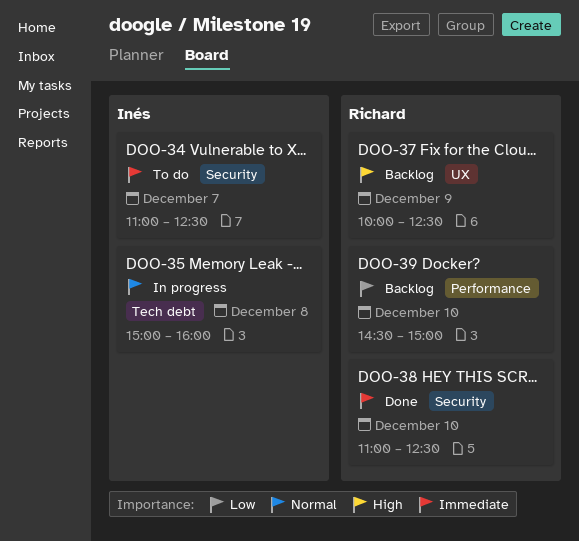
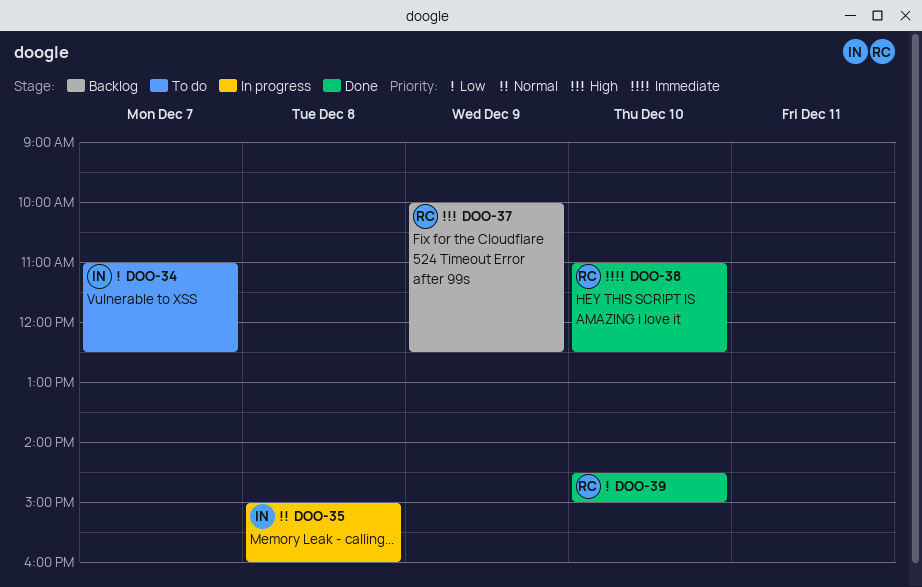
DOO-34, priority: Immediate -> Low
DOO-39, status: Backlog -> Done

